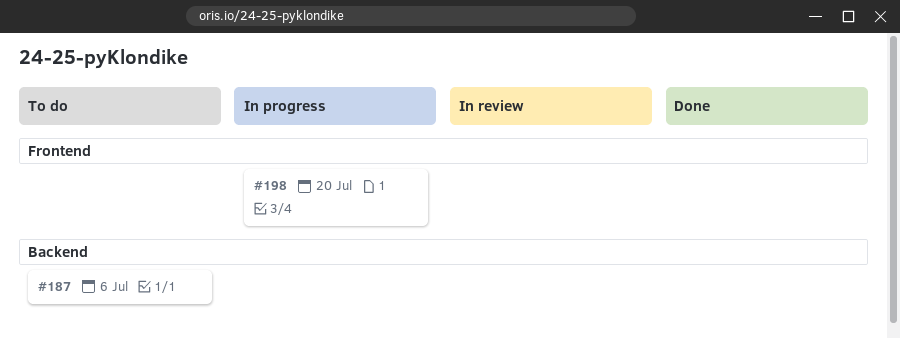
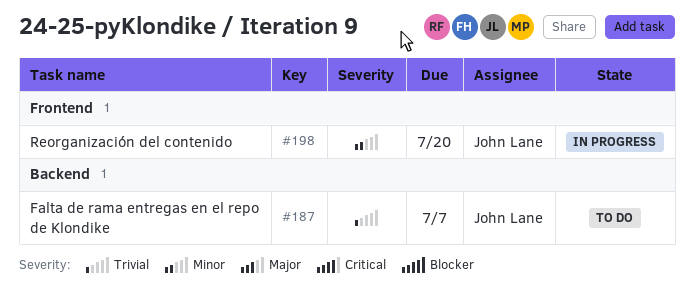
#187, due: Jul 6 -> Jul 7

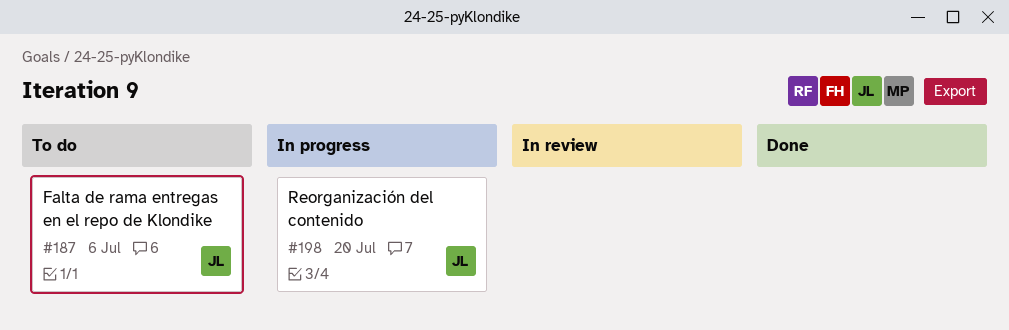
#187, due: Jul 7 -> Jul 6

